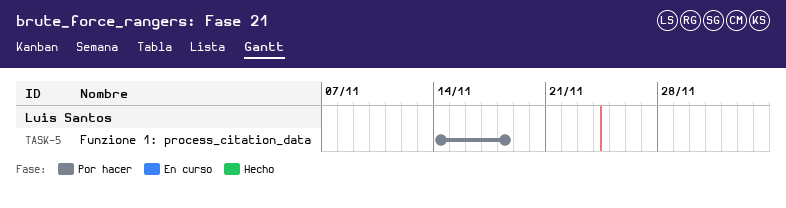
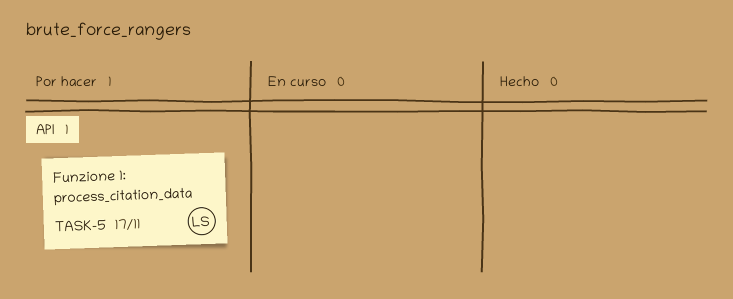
TASK-5, due: Nov 18 -> Nov 17

